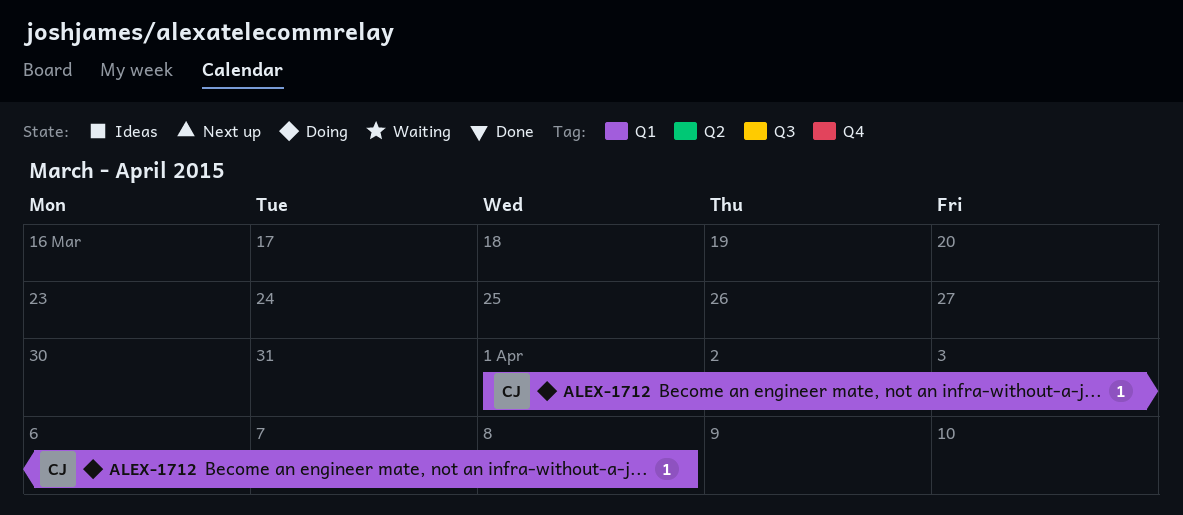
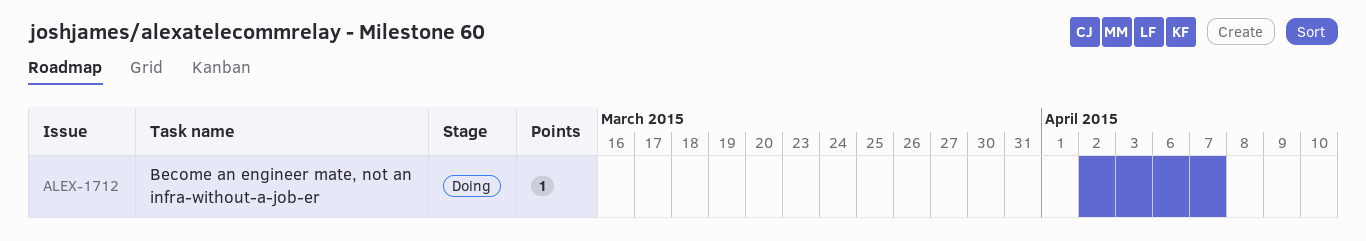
ALEX-1712, start: Apr 1 -> Apr 2
ALEX-1712, due: Apr 8 -> Apr 7

